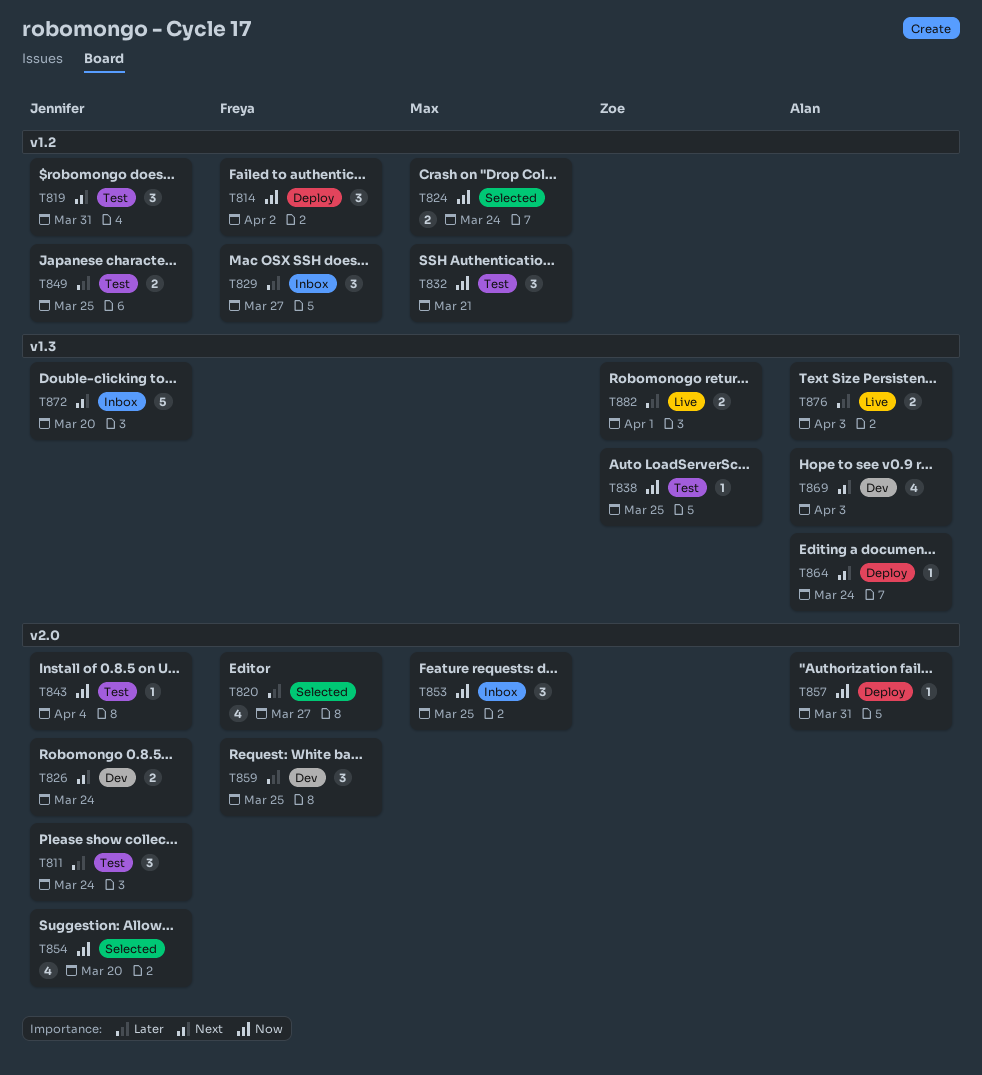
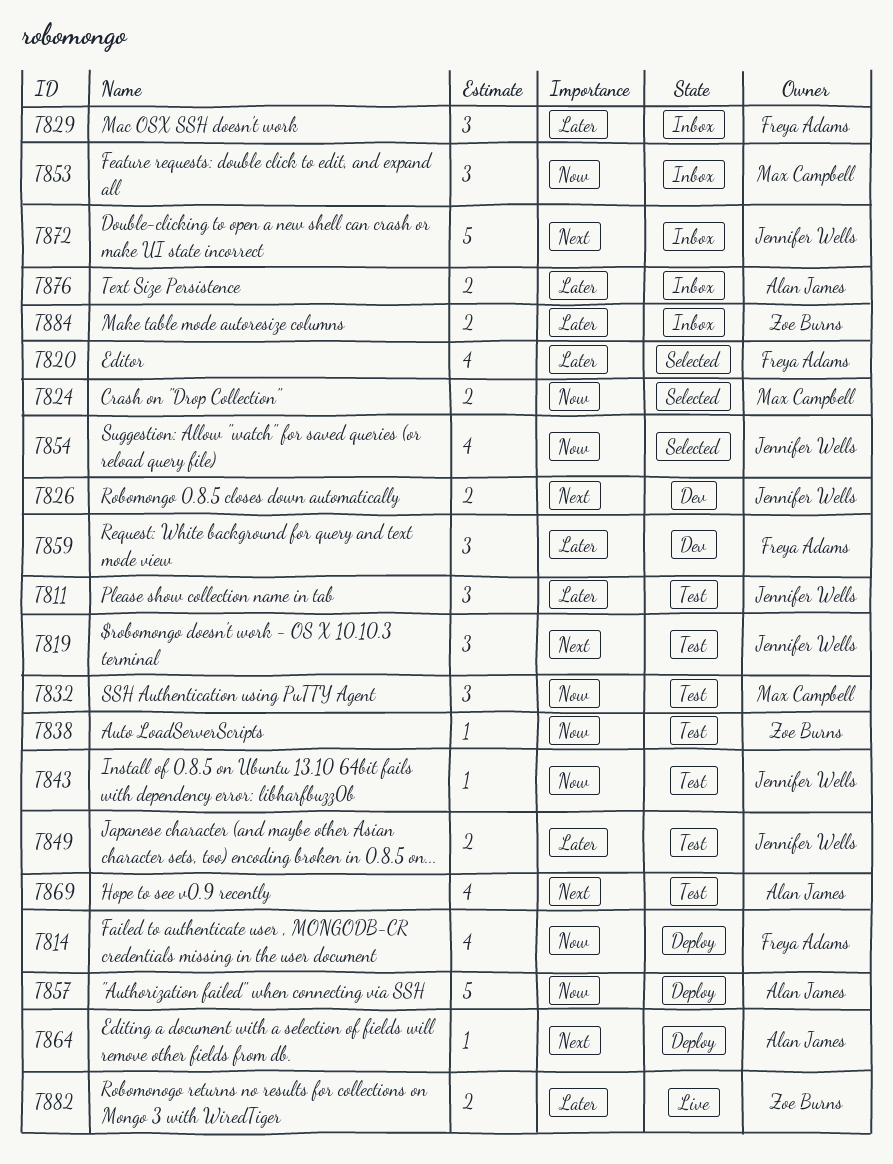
T814, estimate: 3 -> 4
T857, estimate: 1 -> 5
T869, status: Dev -> Test
T876, status: Live -> Inbox
T884: none -> present

